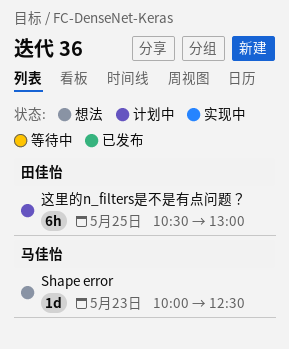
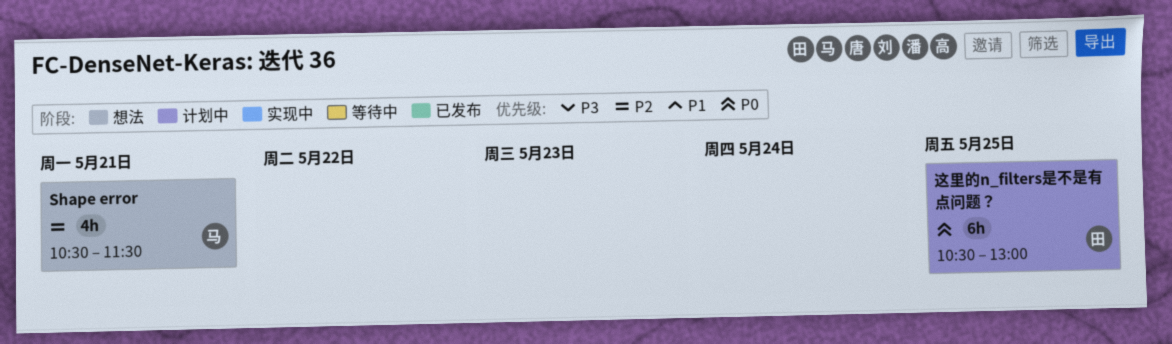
Shape error, estimate: 1d -> 4h
Shape error, day: May 23 -> May 21
Shape error, begins: 10:00 -> 10:30
Shape error, ends: 12:30 -> 11:30

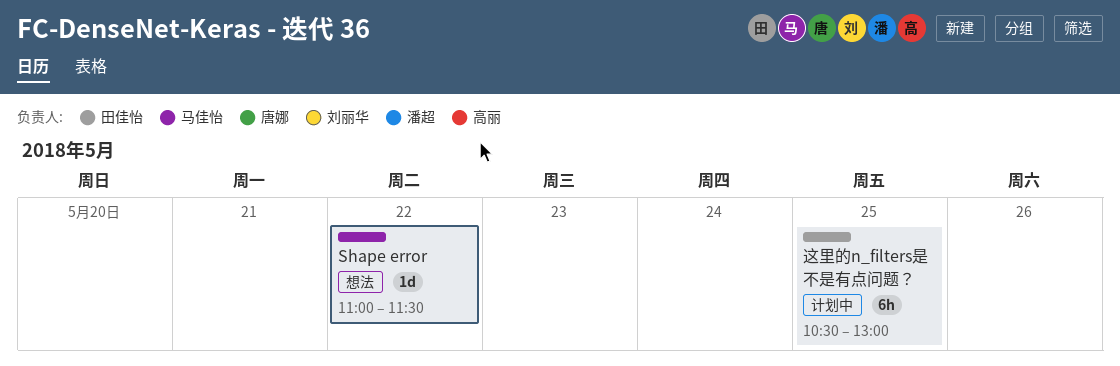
Shape error, estimate: 4h -> 1d
Shape error, day: May 21 -> May 22
Shape error, begins: 10:30 -> 11:00

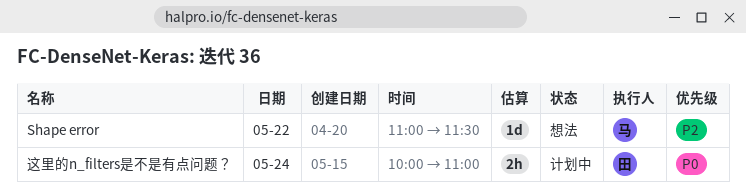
这里的n_filters是不是有点问题？, estimate: 6h -> 2h
这里的n_filters是不是有点问题？, day: May 25 -> May 24
这里的n_filters是不是有点问题？, begins: 10:30 -> 10:00
这里的n_filters是不是有点问题？, ends: 13:00 -> 11:00

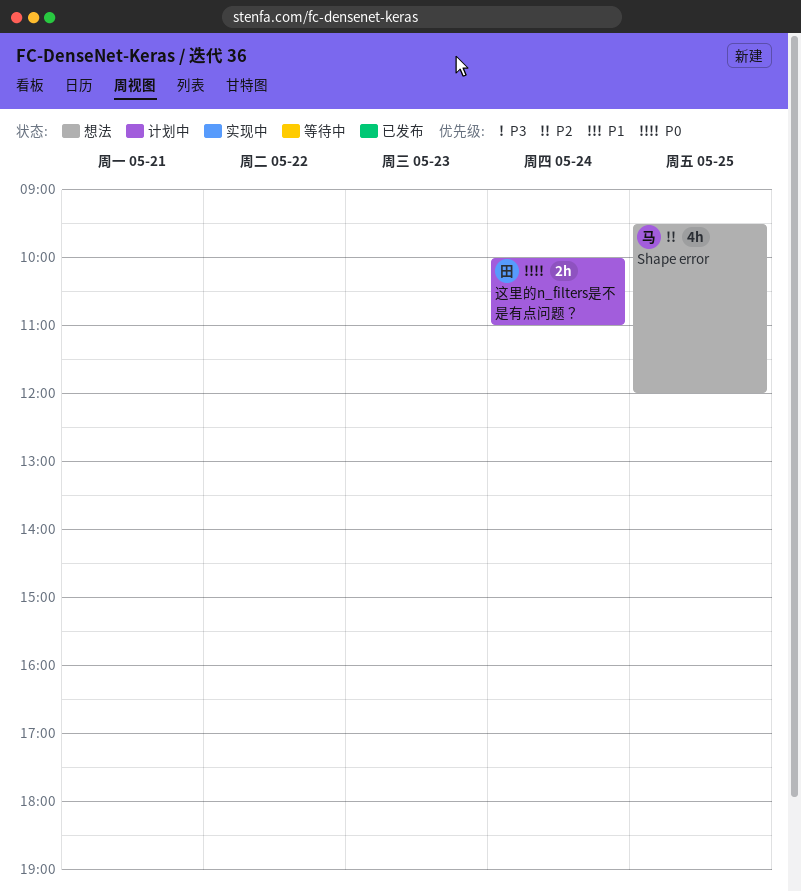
Shape error, estimate: 1d -> 4h
Shape error, day: May 22 -> May 25
Shape error, begins: 11:00 -> 09:30
Shape error, ends: 11:30 -> 12:00

